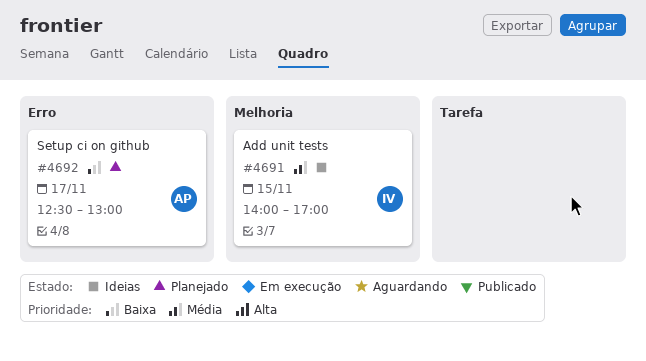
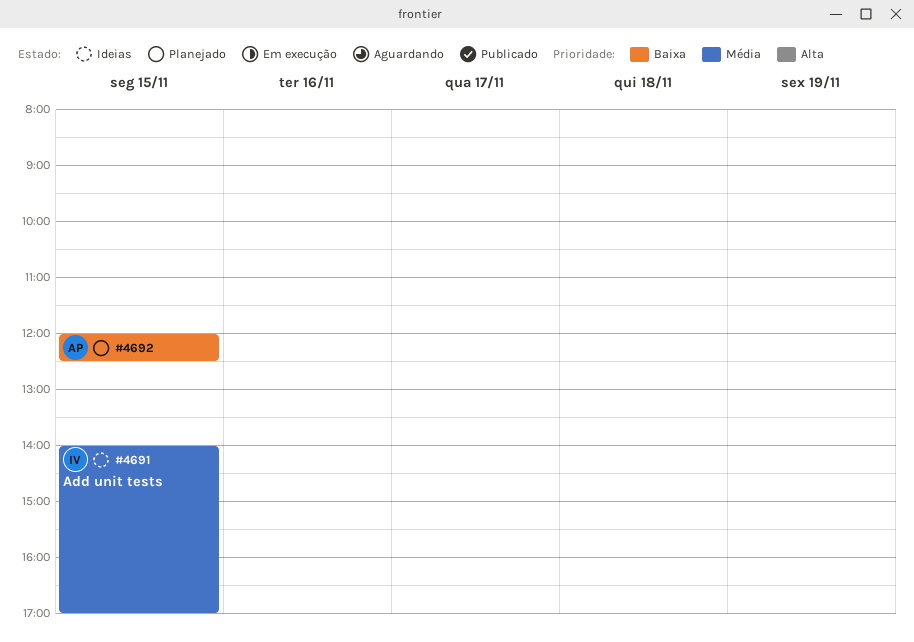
#4692, day: Nov 17 -> Nov 15
#4692, begins: 12:30 -> 12:00
#4692, ends: 13:00 -> 12:30

